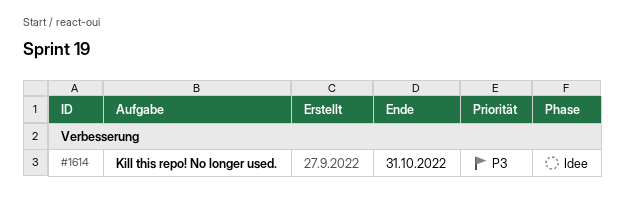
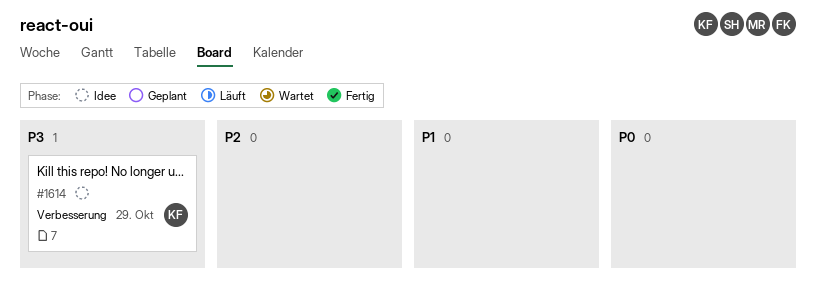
#1614, due: Oct 31 -> Oct 29

